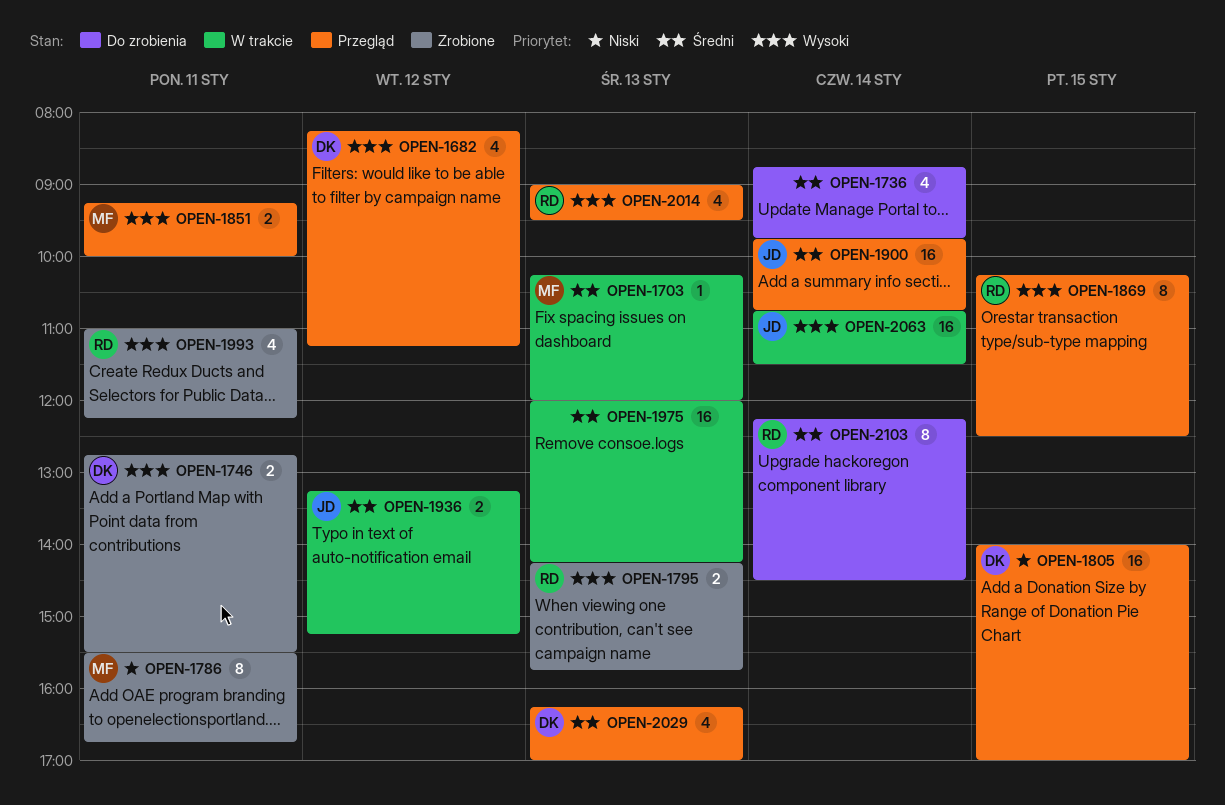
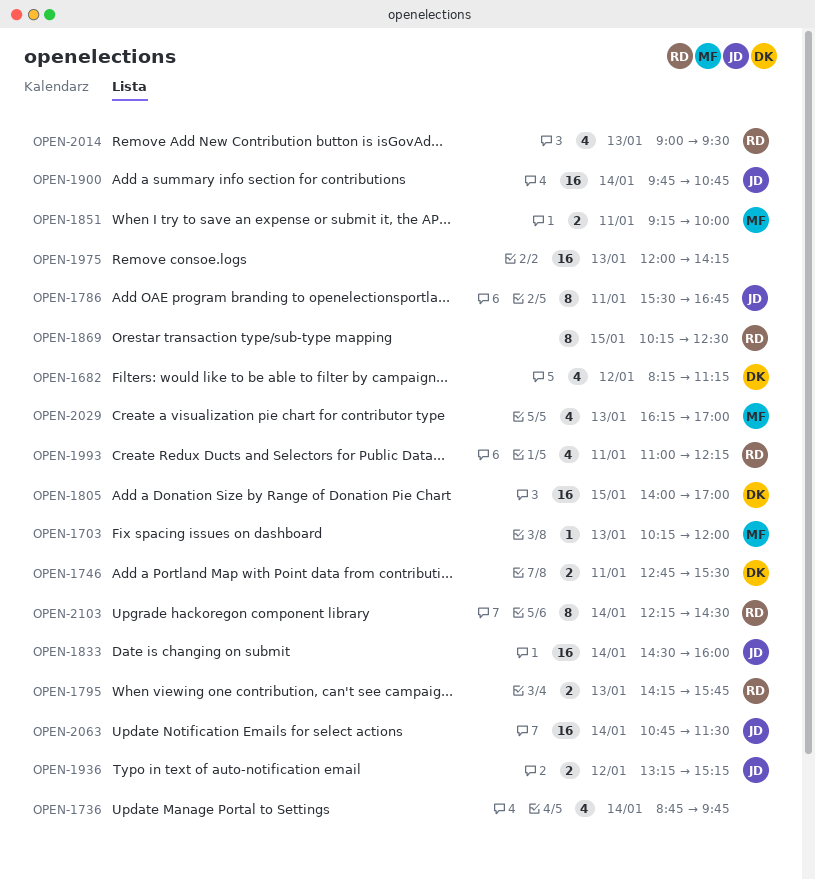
OPEN-1786, owner: MF -> JD
OPEN-1833: none -> present
OPEN-2029, owner: DK -> MF

